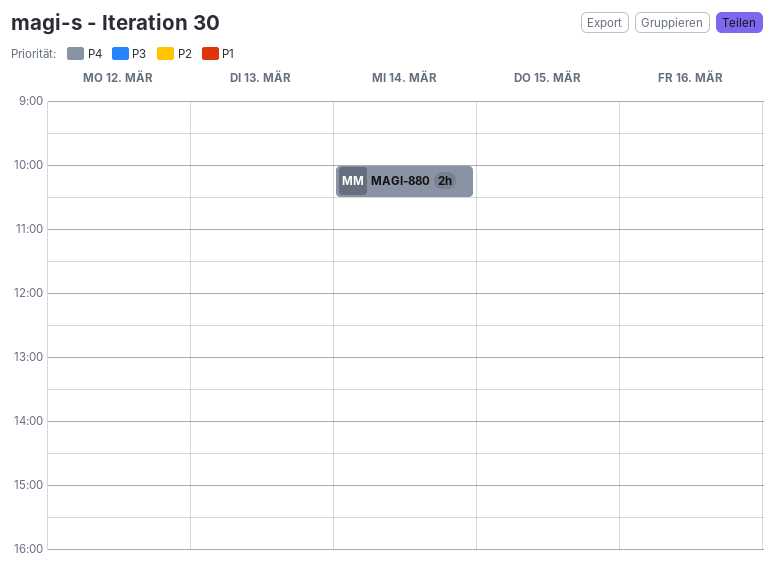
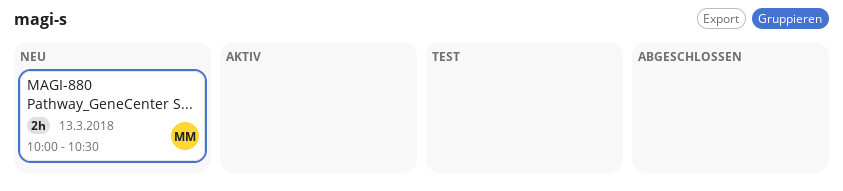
MAGI-880, day: Mar 14 -> Mar 13

